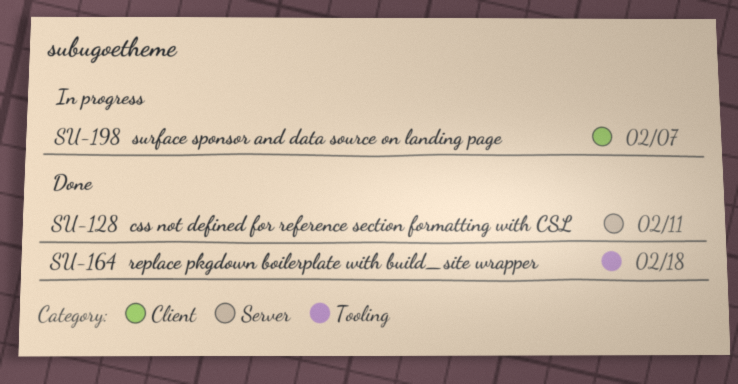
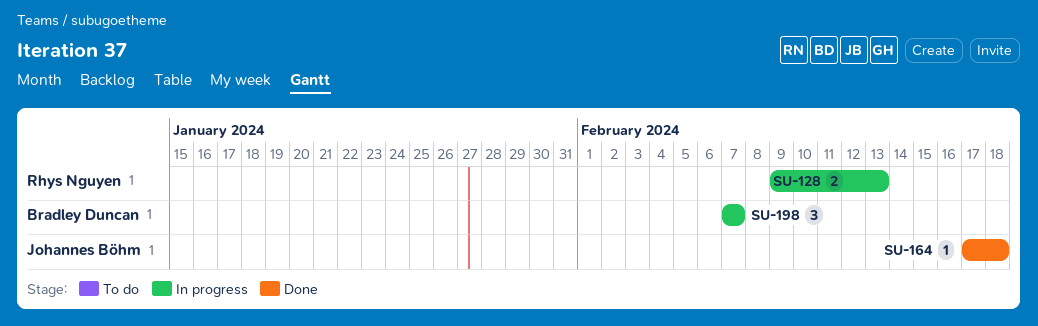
SU-128, status: Done -> In progress
SU-128, due: Feb 11 -> Feb 13

